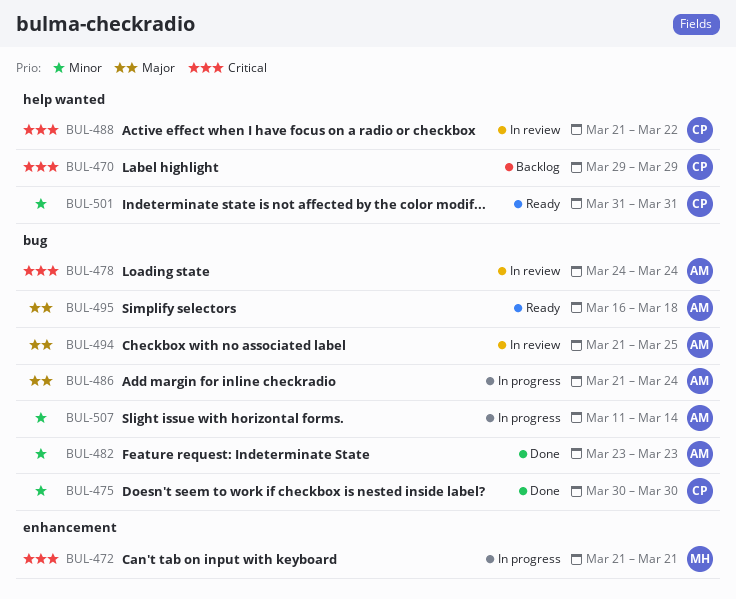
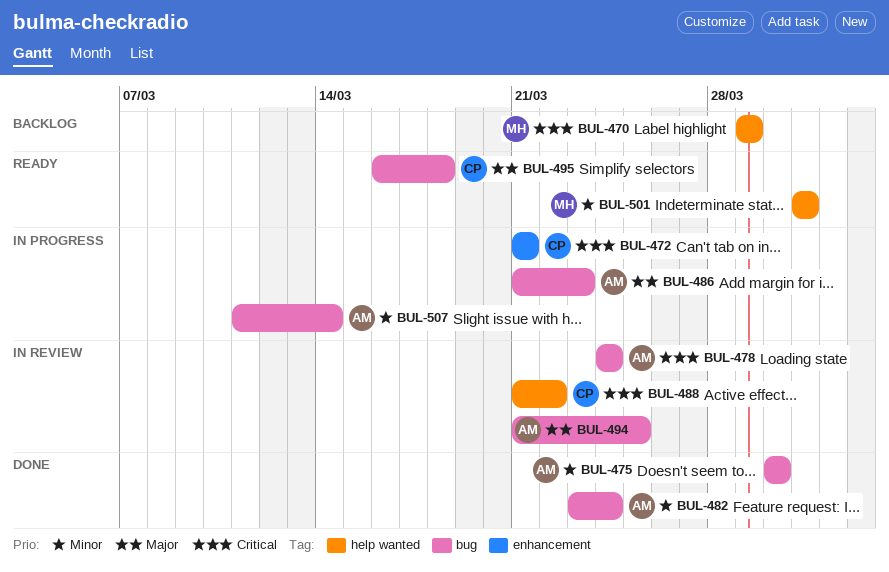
BUL-470, owner: CP -> MH
BUL-472, owner: MH -> CP
BUL-475, owner: CP -> AM
BUL-482, due: Mar 23 -> Mar 24
BUL-486, due: Mar 24 -> Mar 23
BUL-495, owner: AM -> CP
BUL-501, owner: CP -> MH

